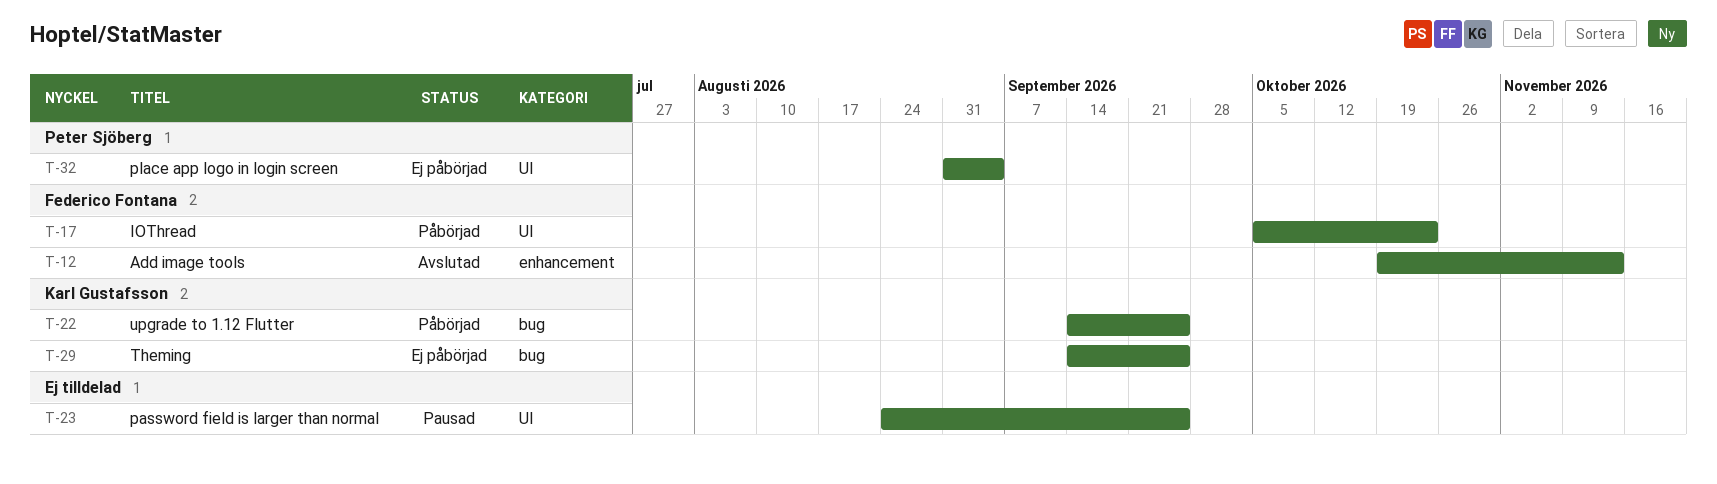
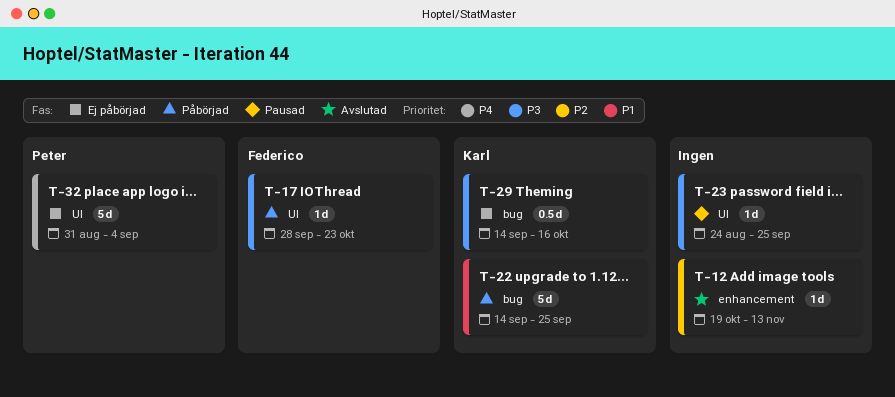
T-12, owner: Federico Fontana -> none
T-17, start: Oct 5 -> Sep 28
T-29, due: Sep 25 -> Oct 16

